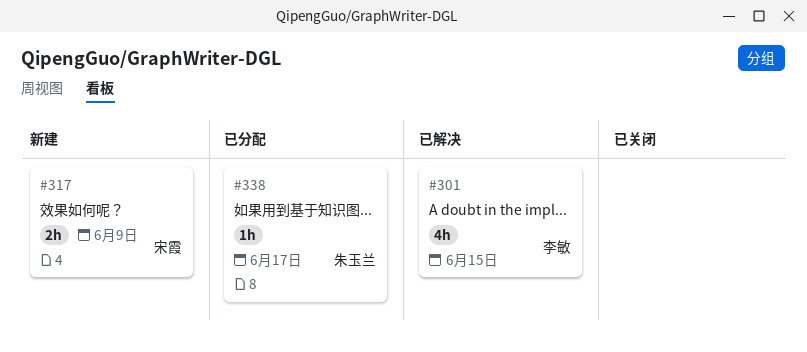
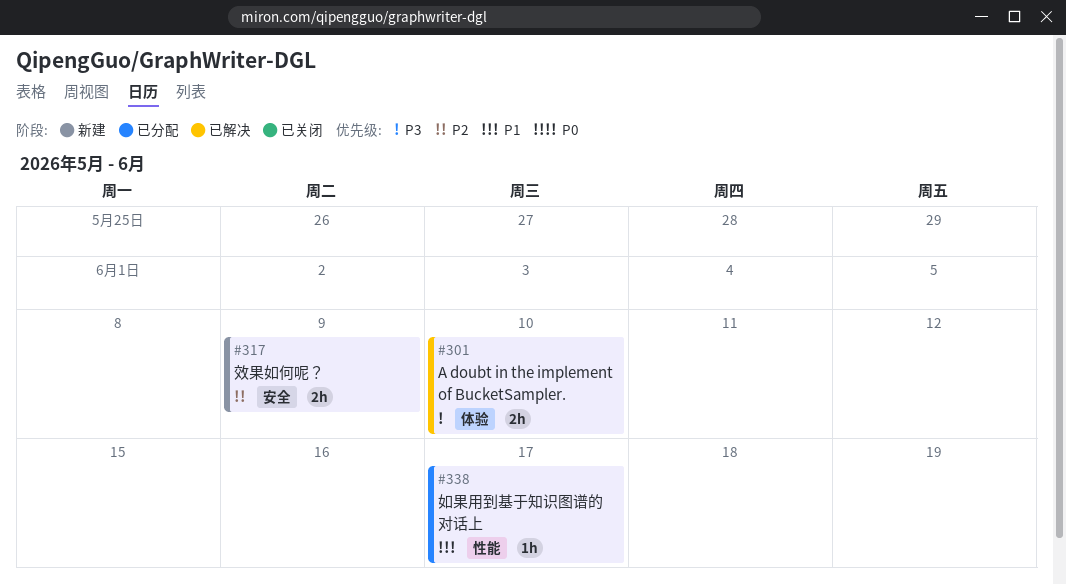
#301, estimate: 4h -> 2h
#301, due: Jun 15 -> Jun 10

